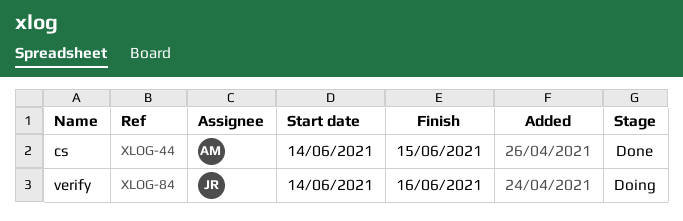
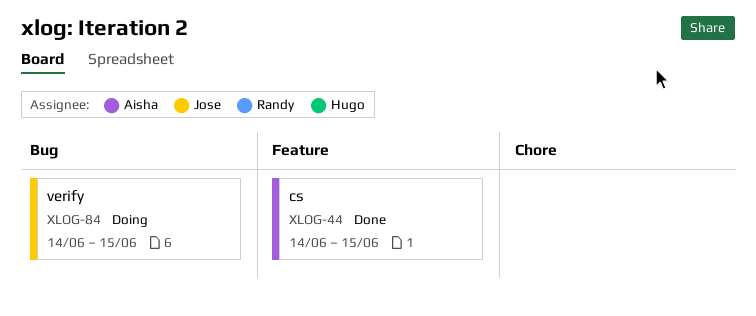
XLOG-84, due: Jun 16 -> Jun 15

